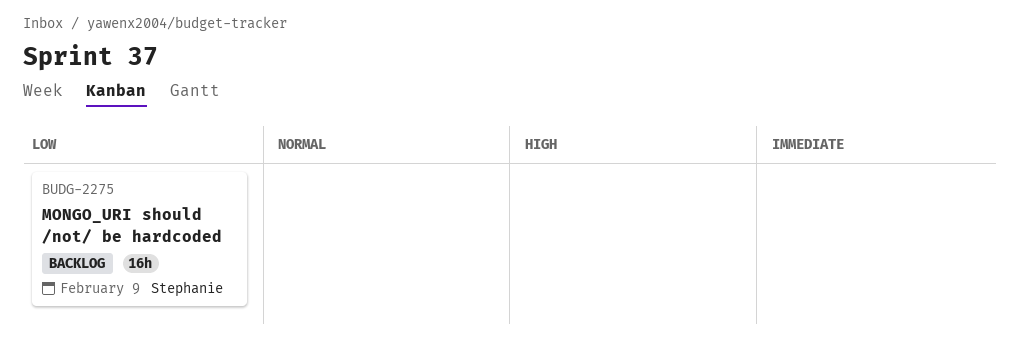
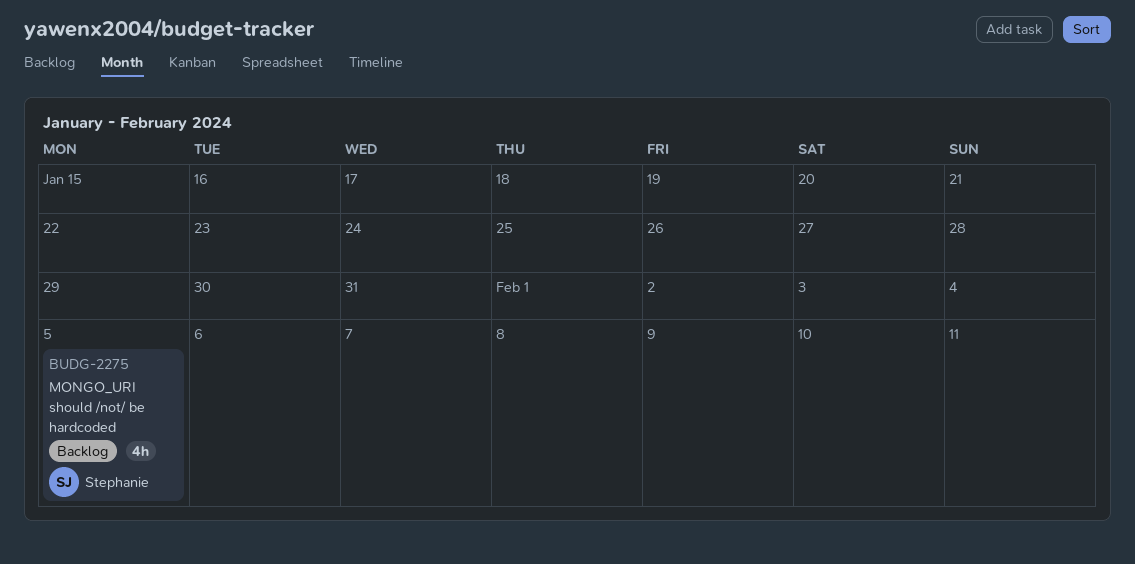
BUDG-2275, estimate: 16h -> 4h
BUDG-2275, due: Feb 9 -> Feb 5

